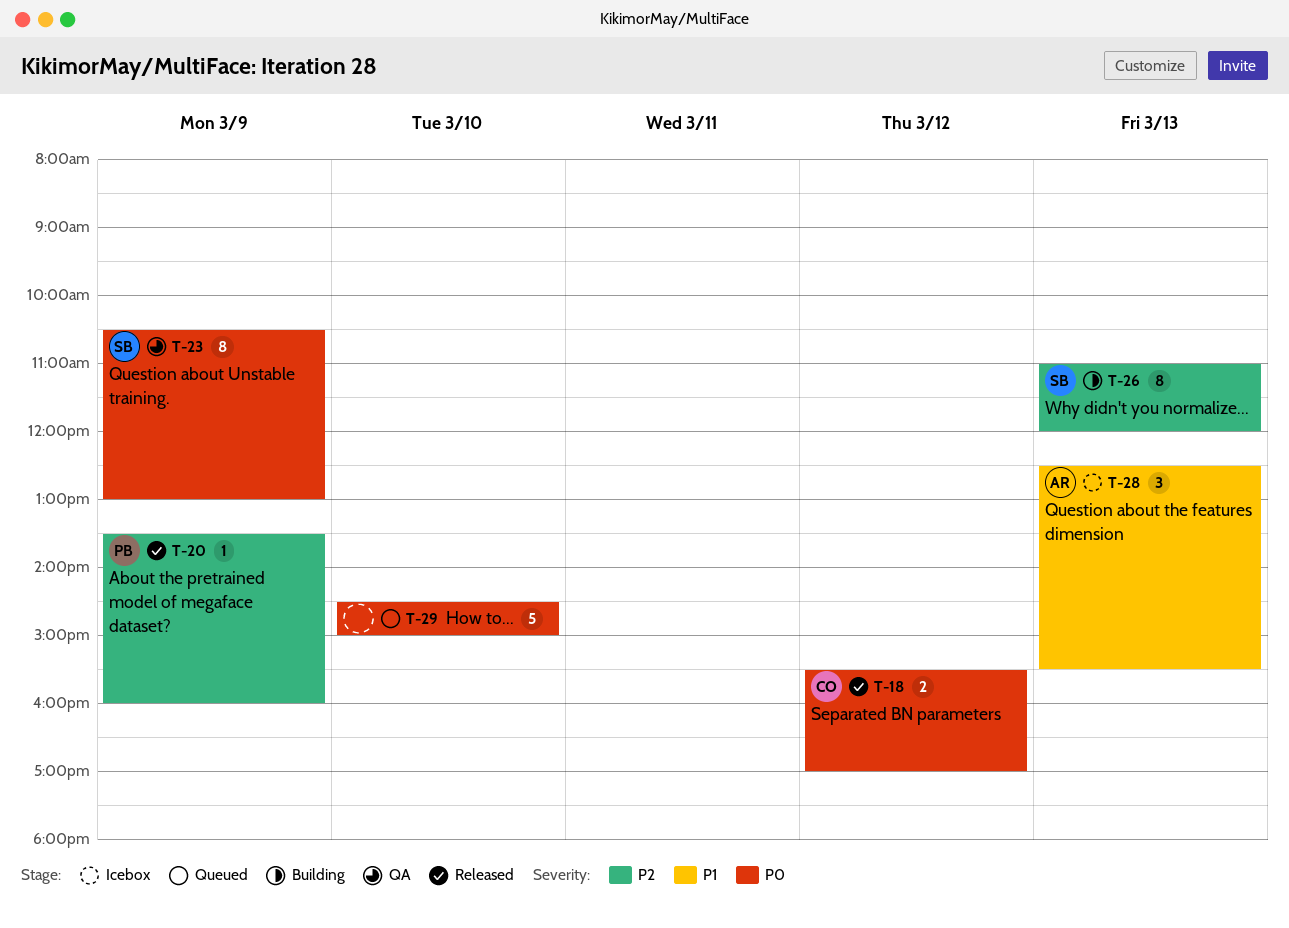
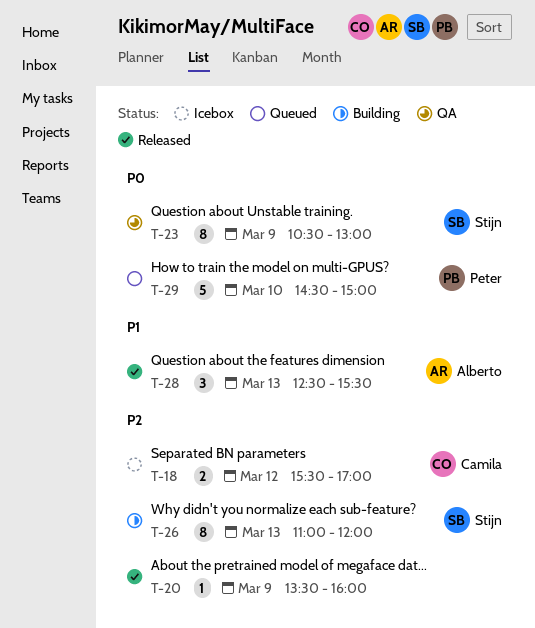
T-18, status: Released -> Icebox
T-18, priority: P0 -> P2
T-20, owner: Peter -> none
T-28, status: Icebox -> Released
T-29, owner: none -> Peter

